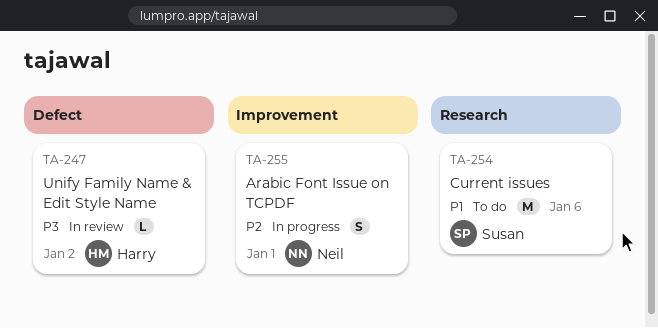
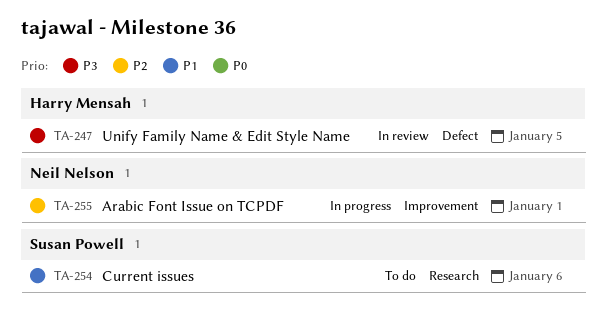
TA-247, due: Jan 2 -> Jan 5

